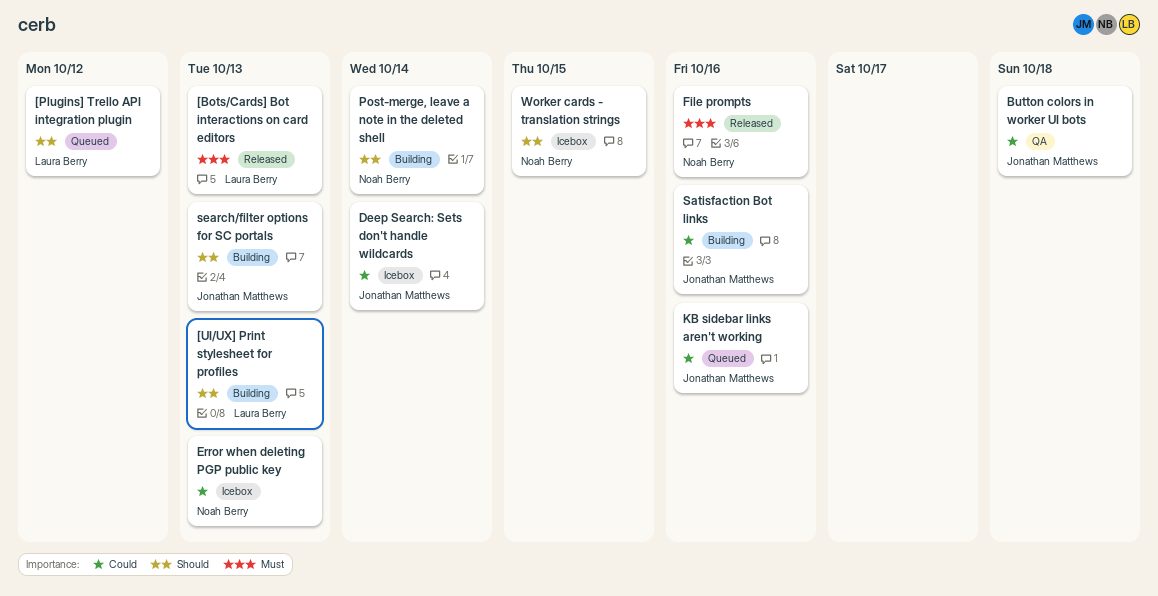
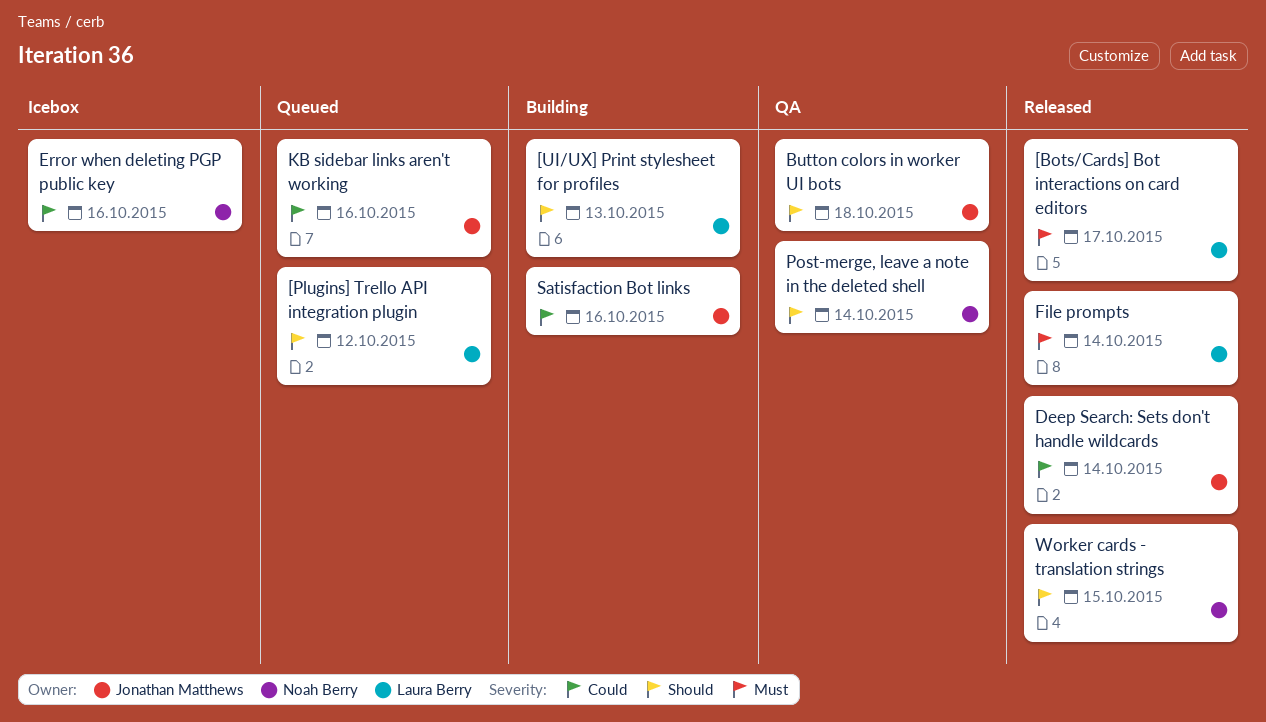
[Bots/Cards] Bot interactions on card editors, due: Oct 13 -> Oct 17
Button colors in worker UI bots, priority: Could -> Should
Deep Search: Sets don't handle wildcards, status: Icebox -> Released
Error when deleting PGP public key, due: Oct 13 -> Oct 16
File prompts, owner: Noah Berry -> Laura Berry
File prompts, due: Oct 16 -> Oct 14
Post-merge, leave a note in the deleted shell, status: Building -> QA
search/filter options for SC portals: present -> none
Worker cards - translation strings, status: Icebox -> Released

